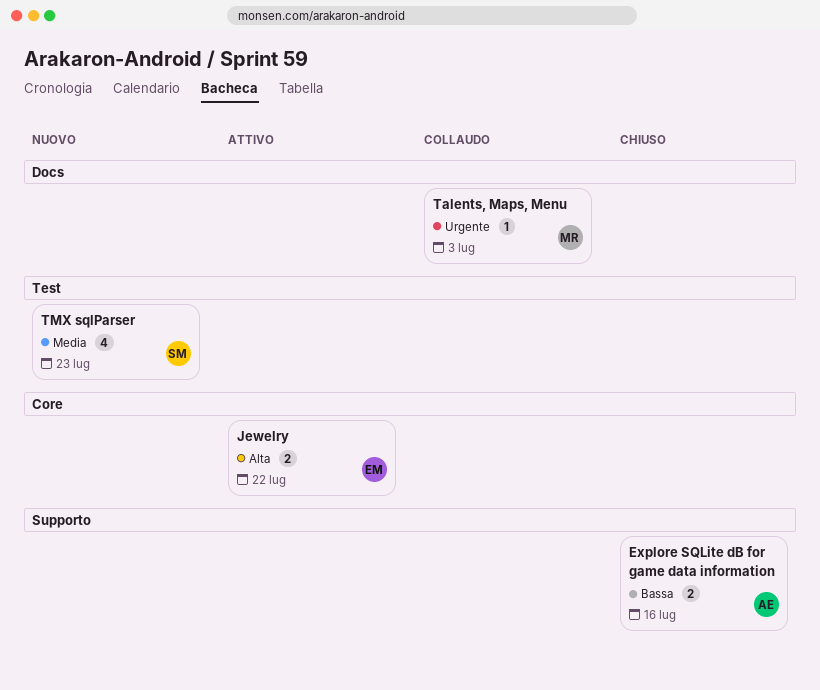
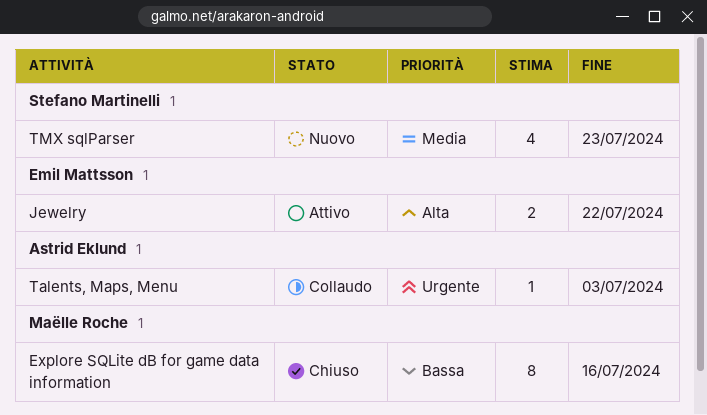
Explore SQLite dB for game data information, owner: Astrid Eklund -> Maëlle Roche
Explore SQLite dB for game data information, estimate: 2 -> 8
Talents, Maps, Menu, owner: Maëlle Roche -> Astrid Eklund

